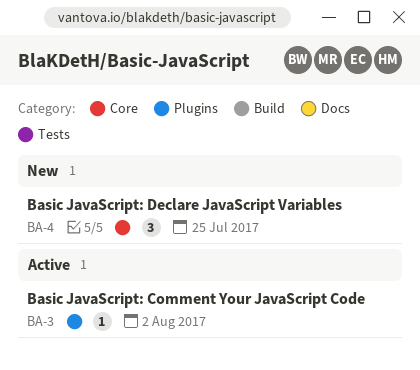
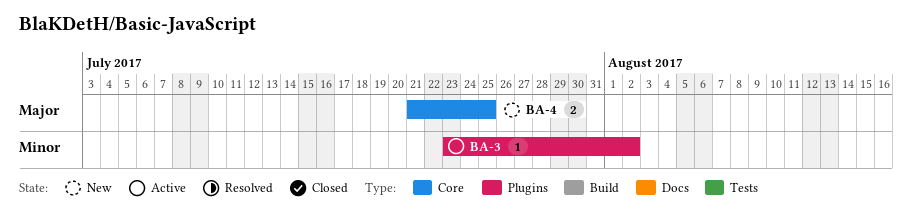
BA-4, estimate: 3 -> 2

